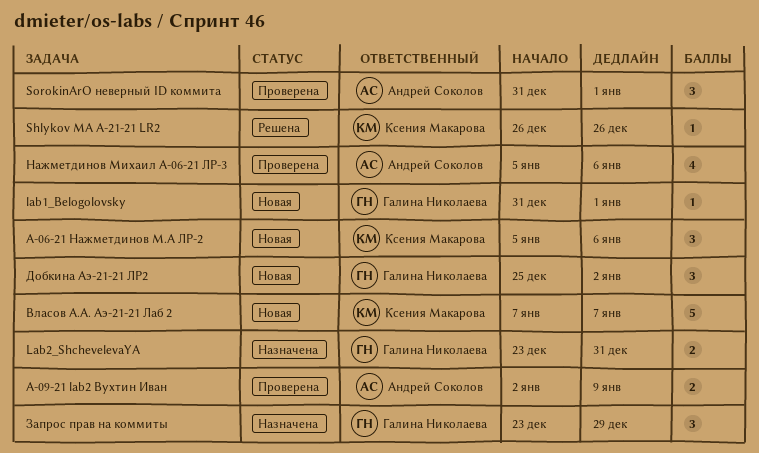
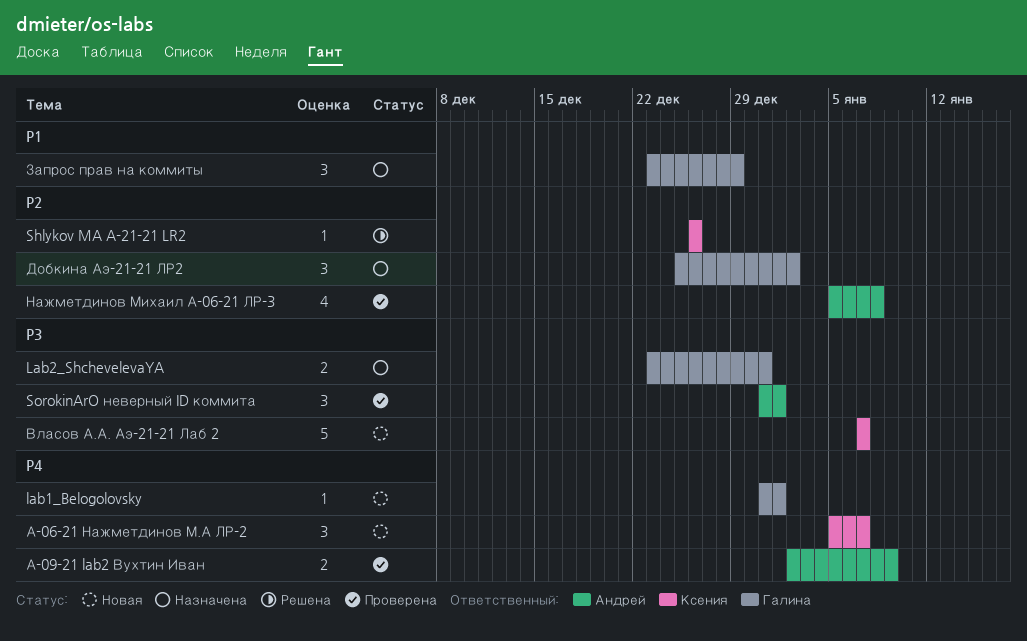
А-06-21 Нажметдинов М.А ЛР-2, due: Jan 6 -> Jan 7
Добкина Аэ-21-21 ЛР2, status: Новая -> Назначена
Нажметдинов Михаил А-06-21 ЛР-3, due: Jan 6 -> Jan 8

